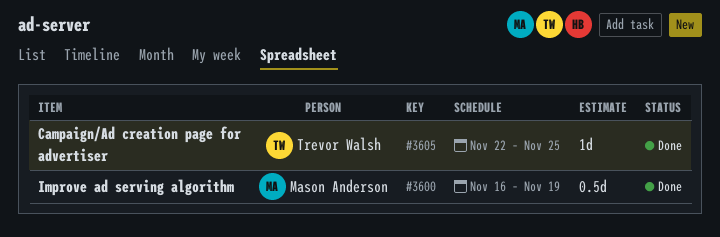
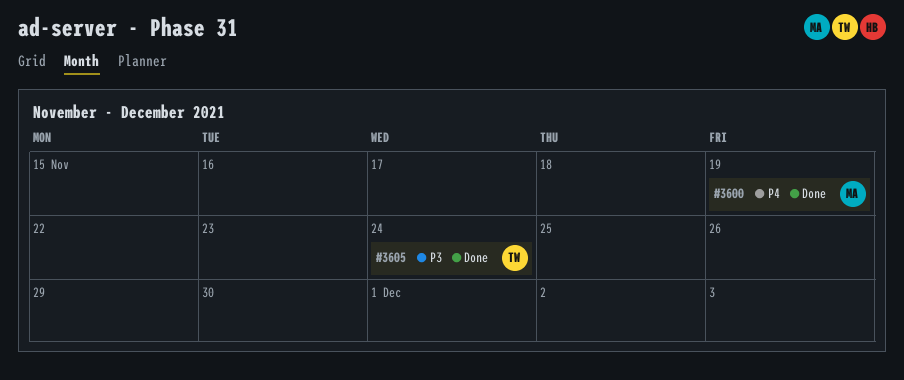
#3605, due: Nov 25 -> Nov 24

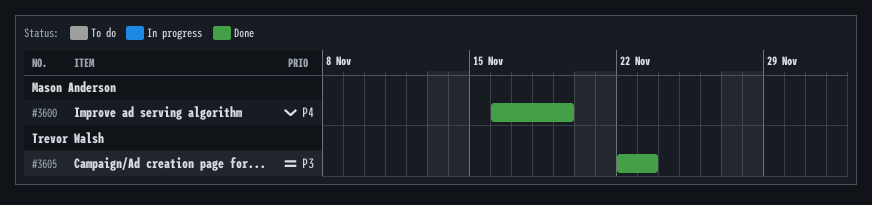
#3605, due: Nov 24 -> Nov 23

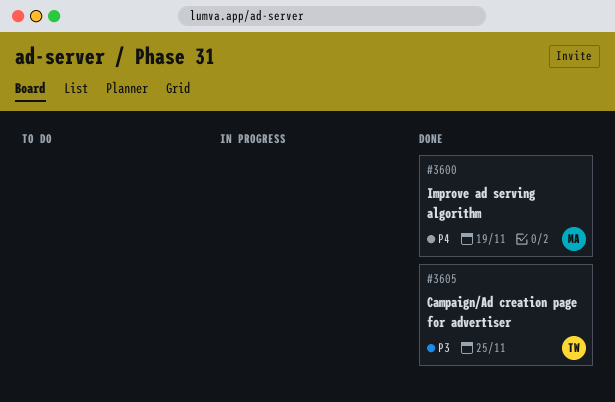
#3605, due: Nov 23 -> Nov 25

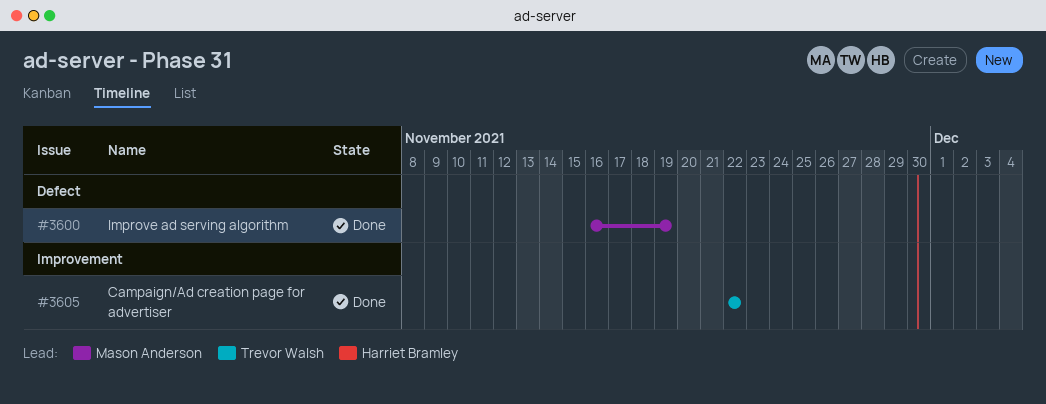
#3605, due: Nov 25 -> Nov 22

